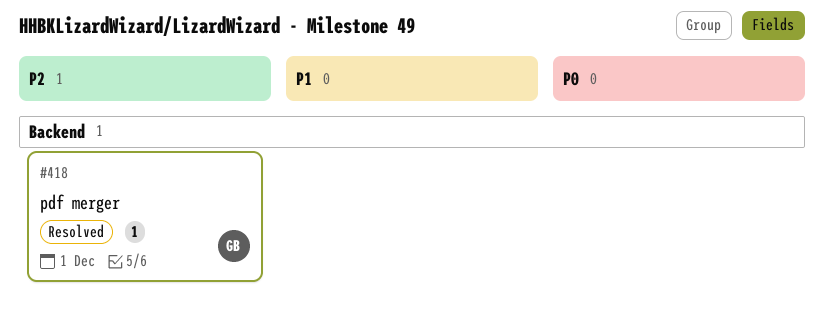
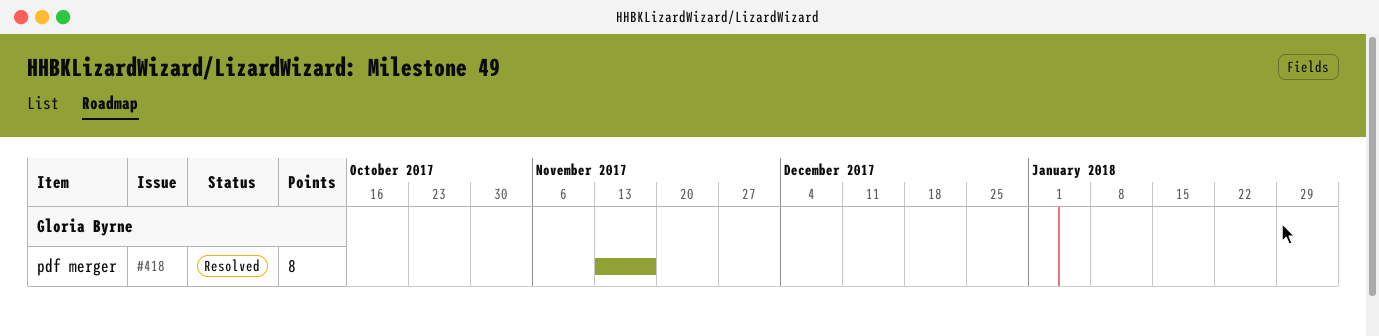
#418, estimate: 1 -> 8
#418, due: Dec 1 -> Nov 17

